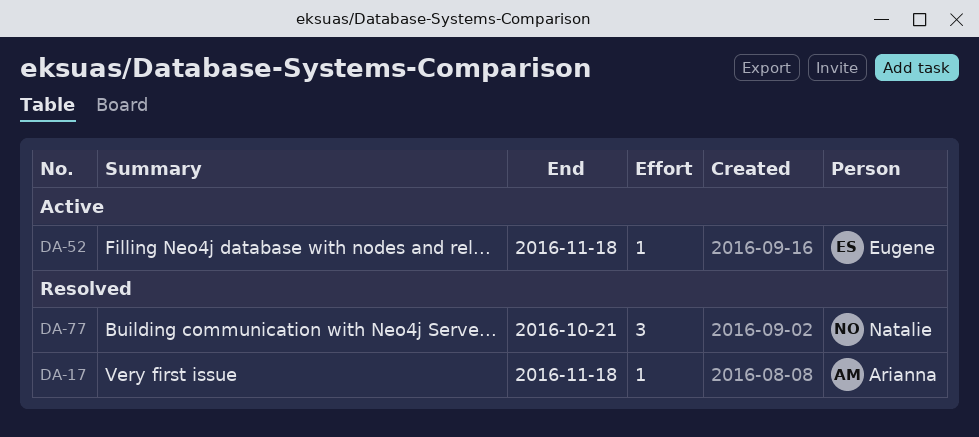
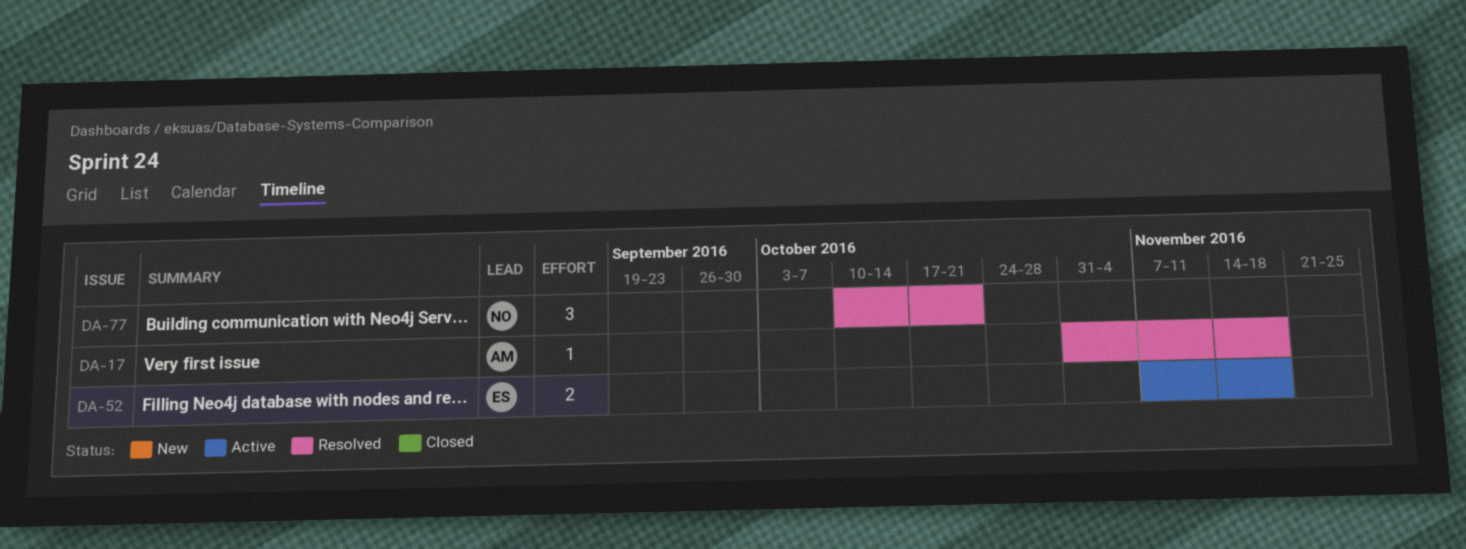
DA-52, estimate: 1 -> 2

